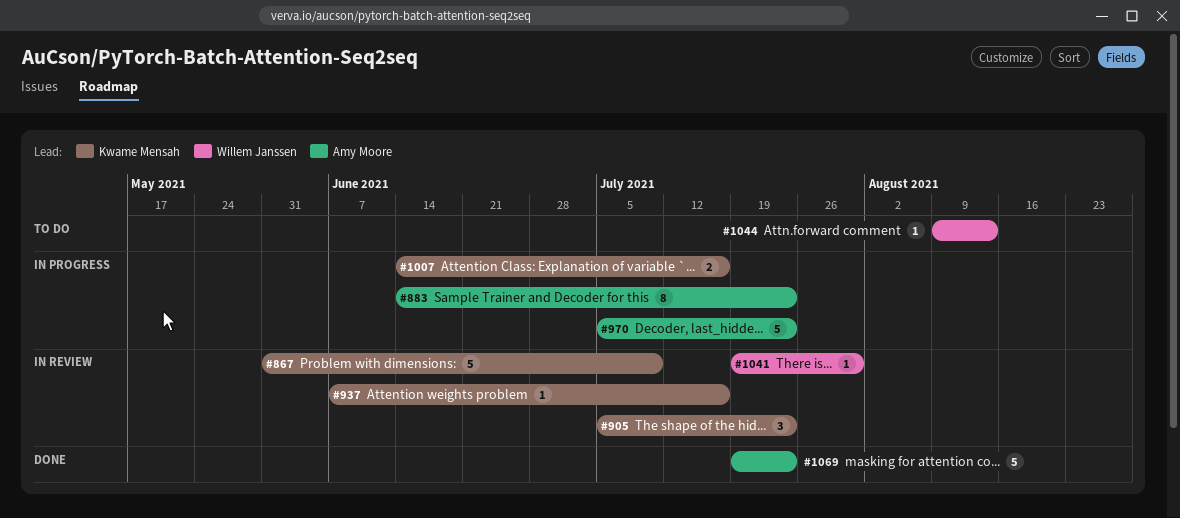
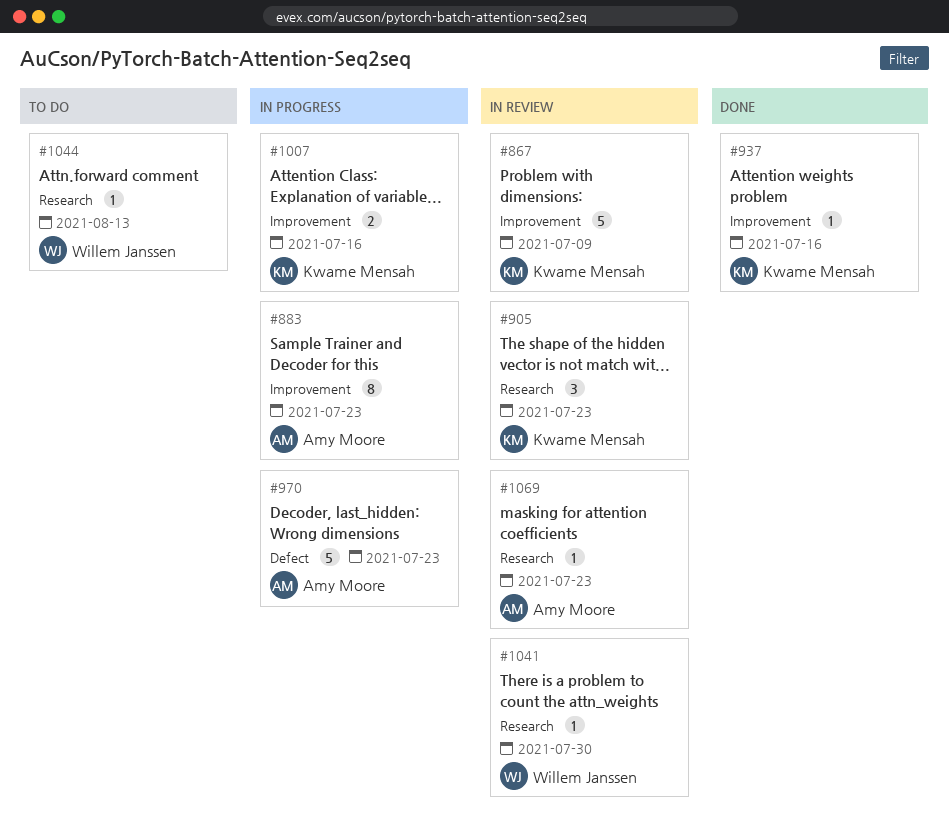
#937, status: In review -> Done
#1069, status: Done -> In review
#1069, estimate: 5 -> 1

